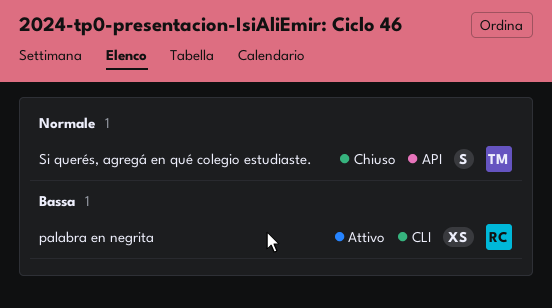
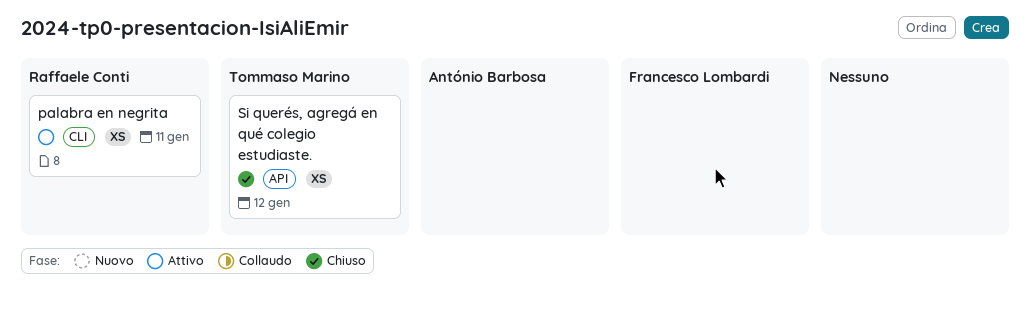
Si querés, agregá en qué colegio estudiaste., estimate: S -> XS

